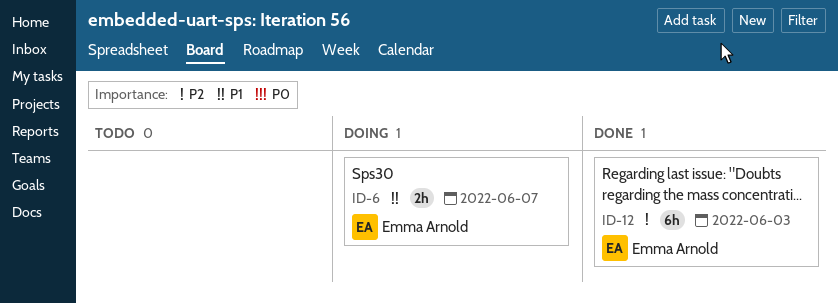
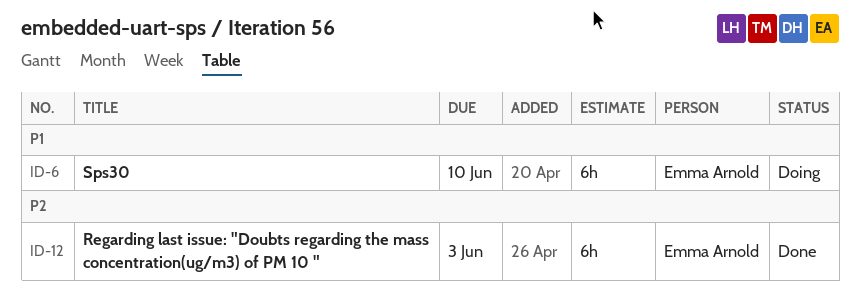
ID-6, estimate: 2h -> 6h
ID-6, due: Jun 7 -> Jun 10

